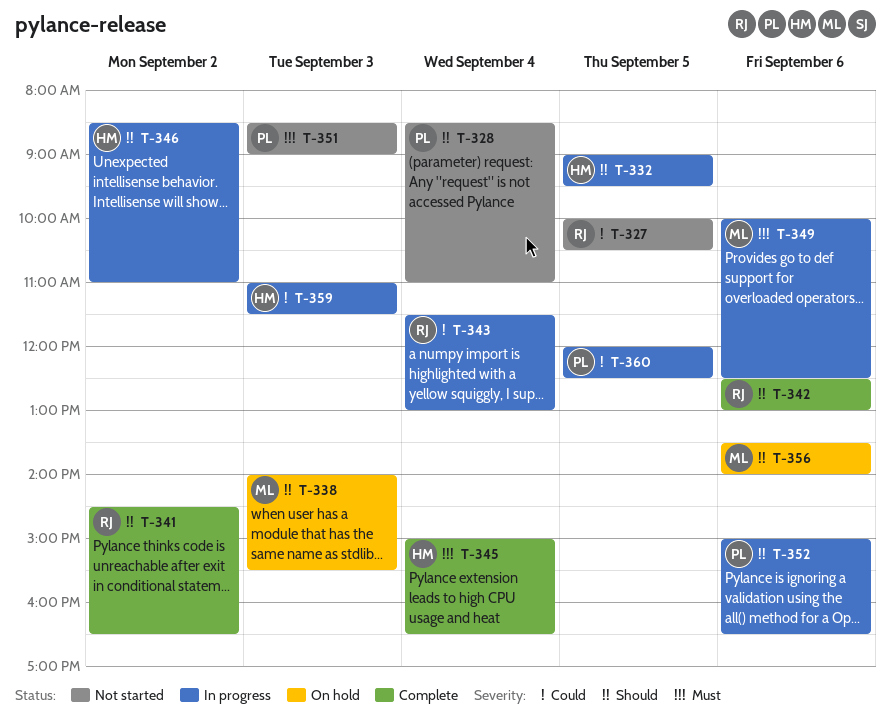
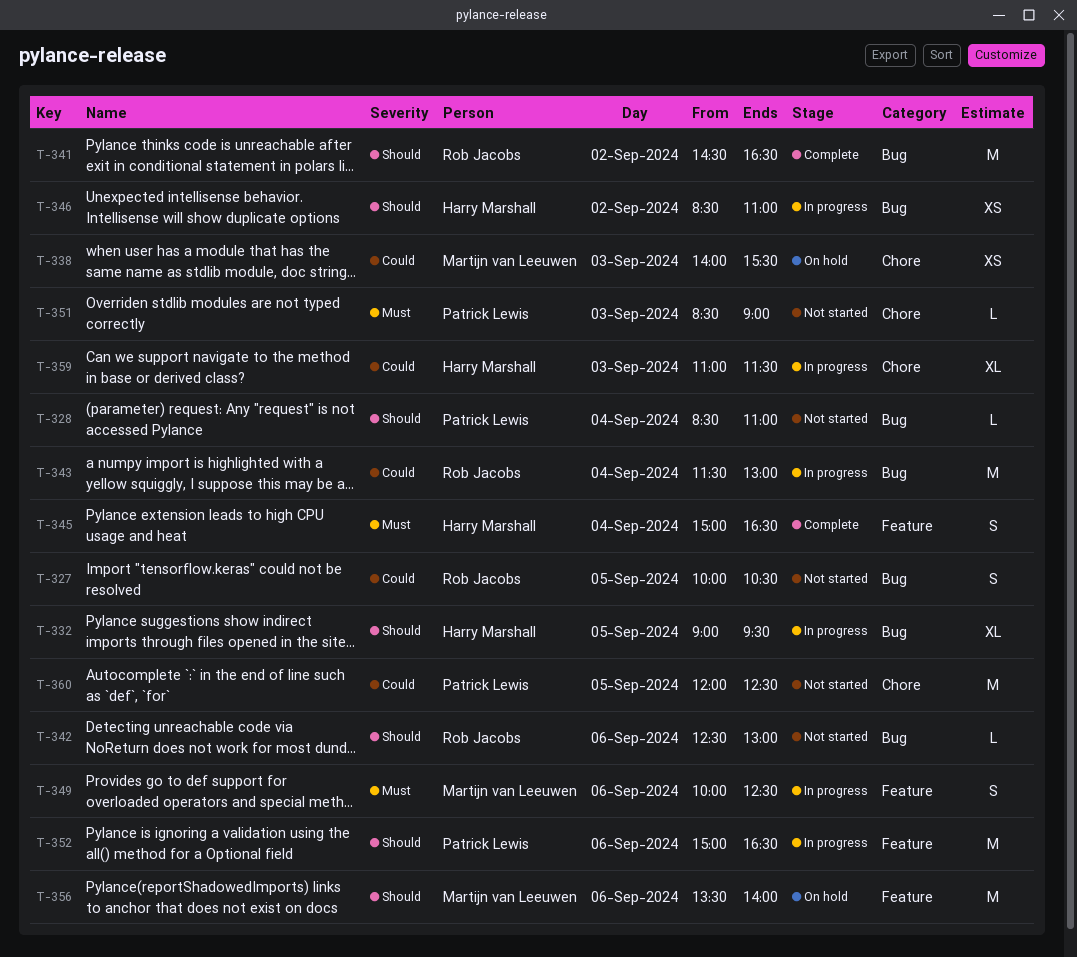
T-338, priority: Should -> Could
T-342, status: Complete -> Not started
T-360, status: In progress -> Not started

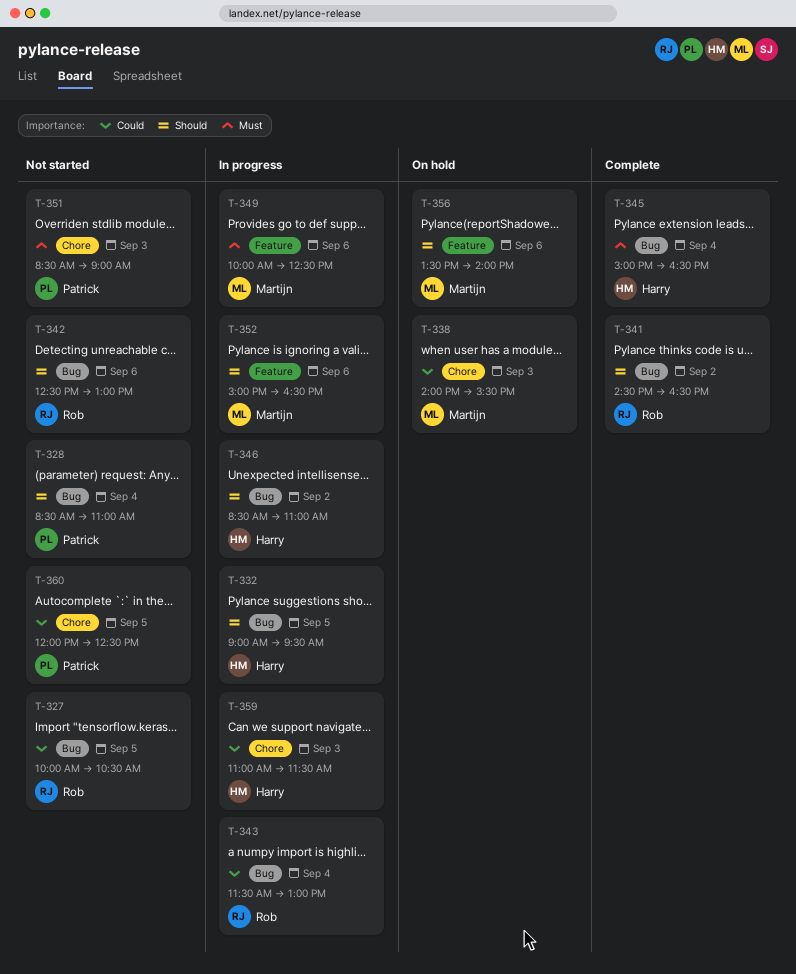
T-345, label: Feature -> Bug
T-352, owner: Patrick Lewis -> Martijn van Leeuwen

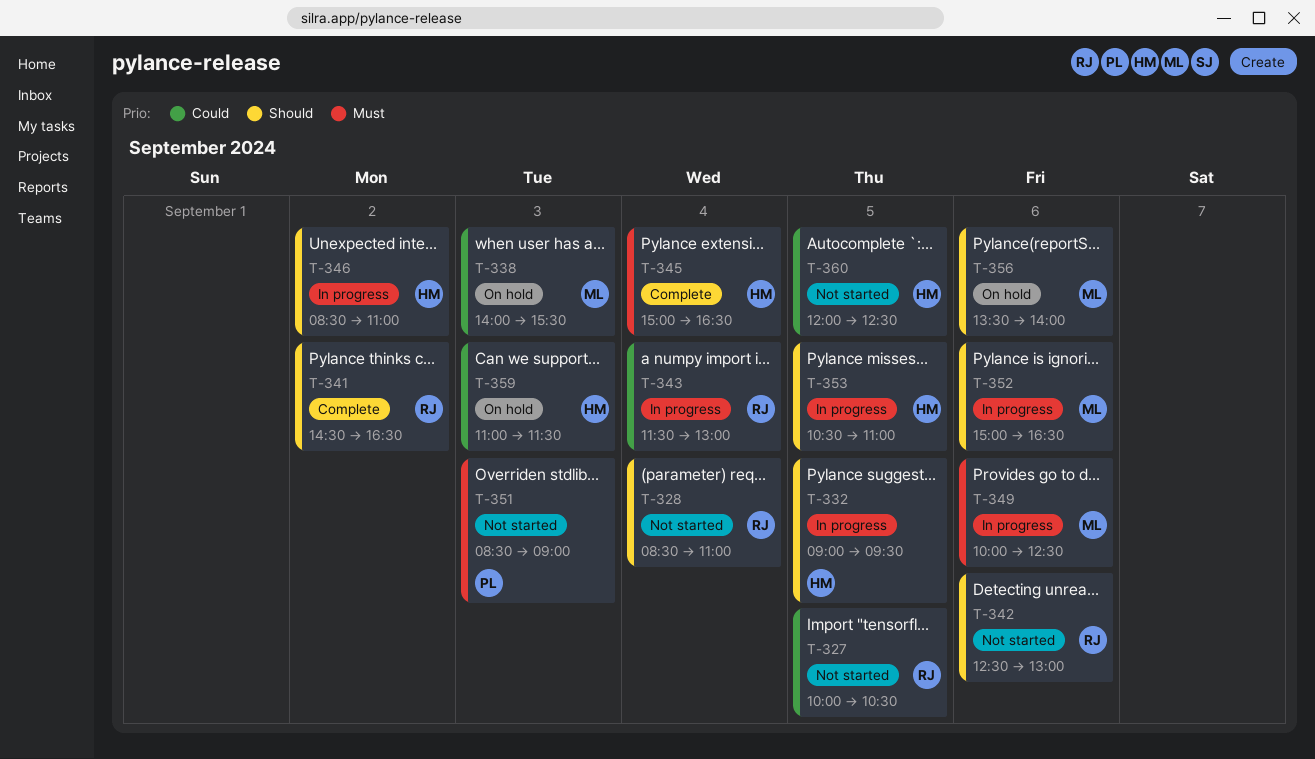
T-328, owner: Patrick -> Rob
T-353: none -> present
T-359, status: In progress -> On hold
T-360, owner: Patrick -> Harry

